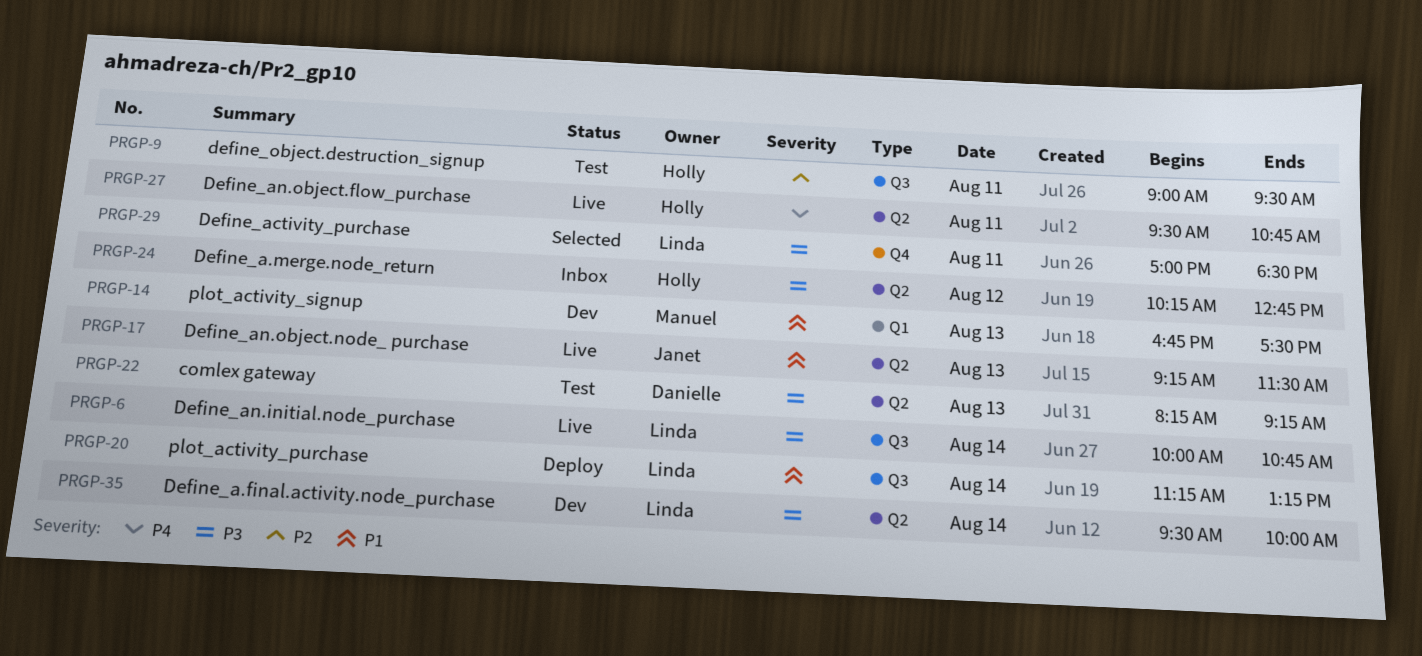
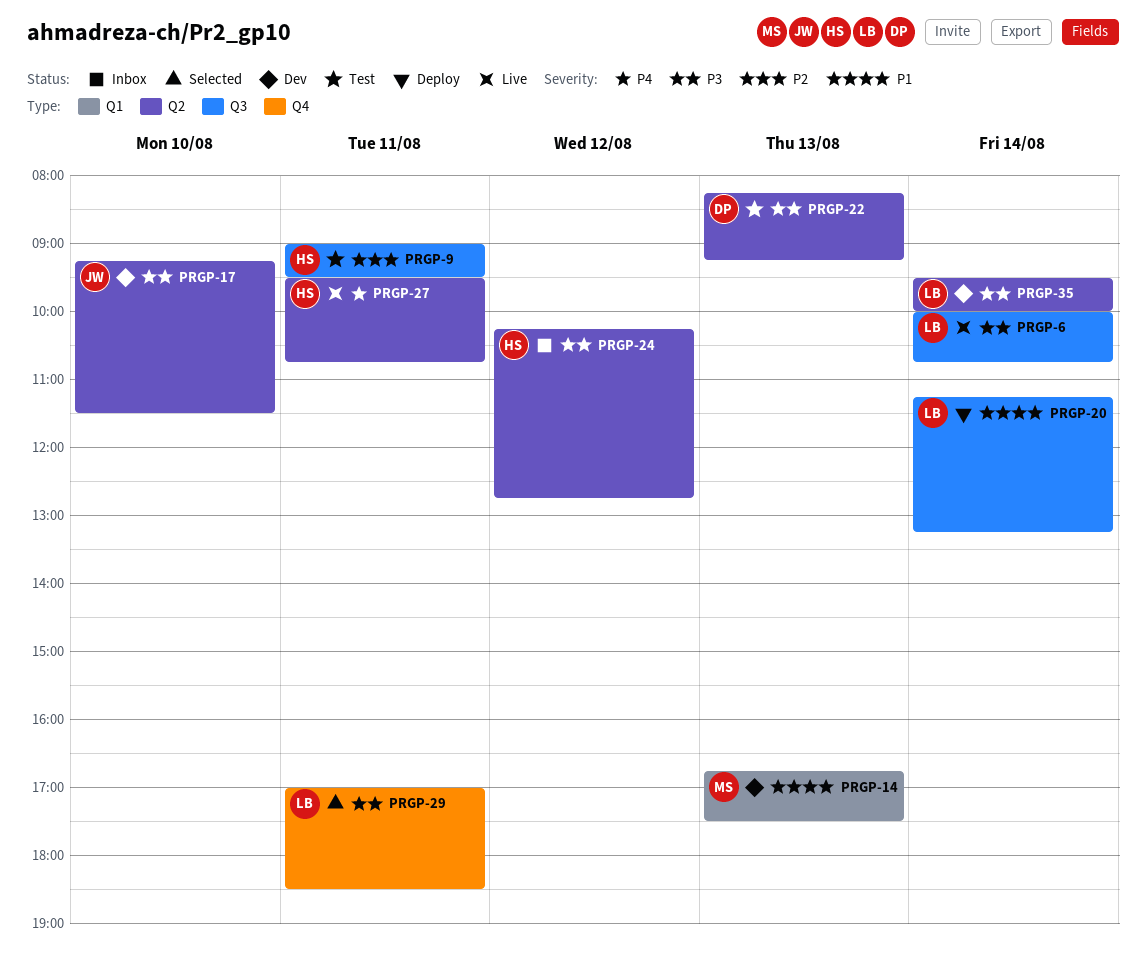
PRGP-17, status: Live -> Dev
PRGP-17, priority: P1 -> P3
PRGP-17, day: Aug 13 -> Aug 10

